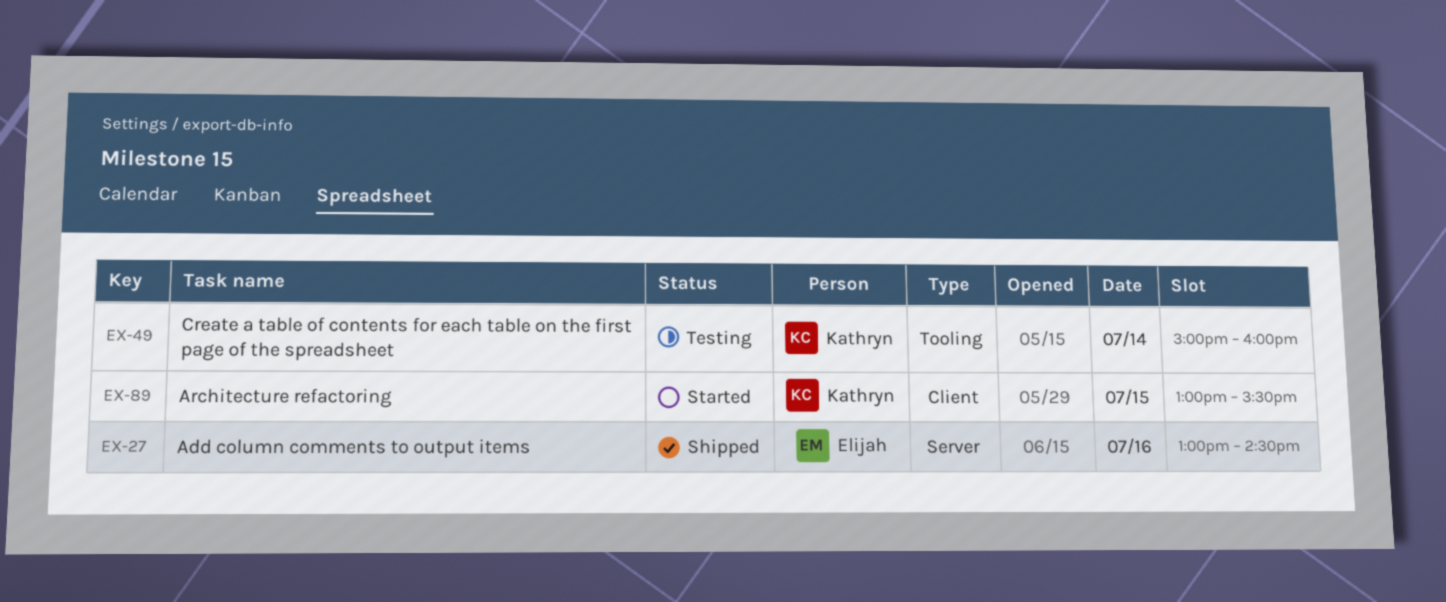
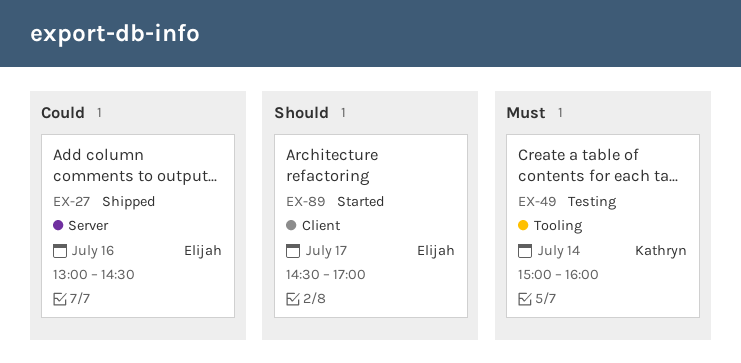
EX-89, owner: Kathryn -> Elijah
EX-89, day: Jul 15 -> Jul 17
EX-89, begins: 13:00 -> 14:30
EX-89, ends: 15:30 -> 17:00

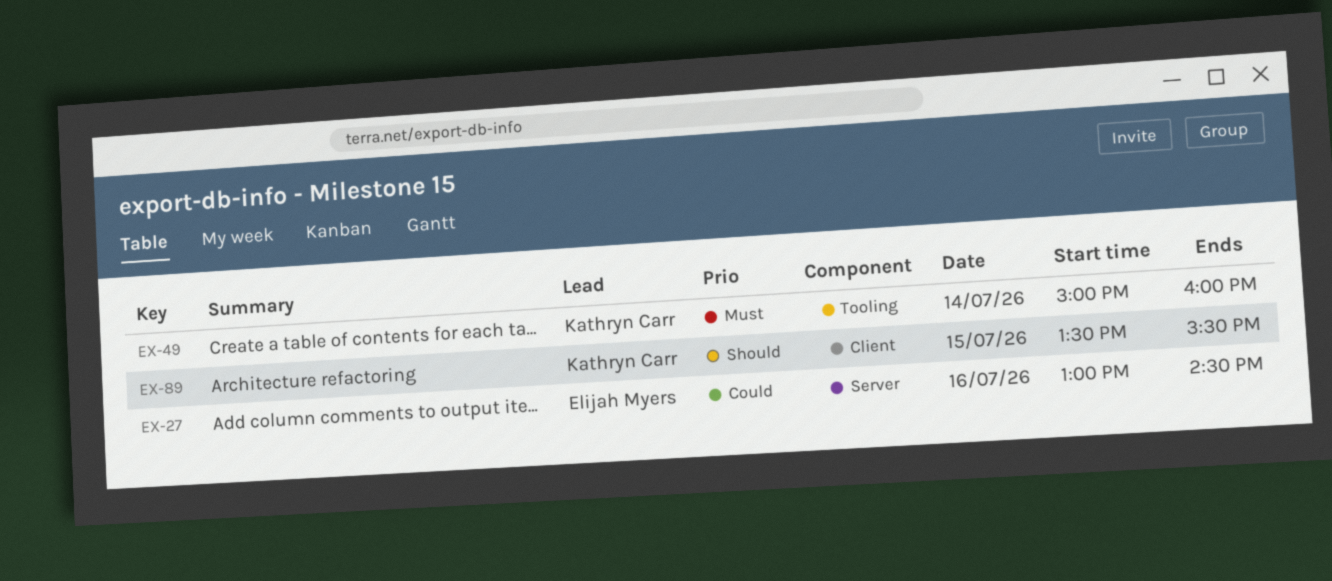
EX-89, owner: Elijah Myers -> Kathryn Carr
EX-89, day: Jul 17 -> Jul 15
EX-89, begins: 14:30 -> 13:30
EX-89, ends: 17:00 -> 15:30

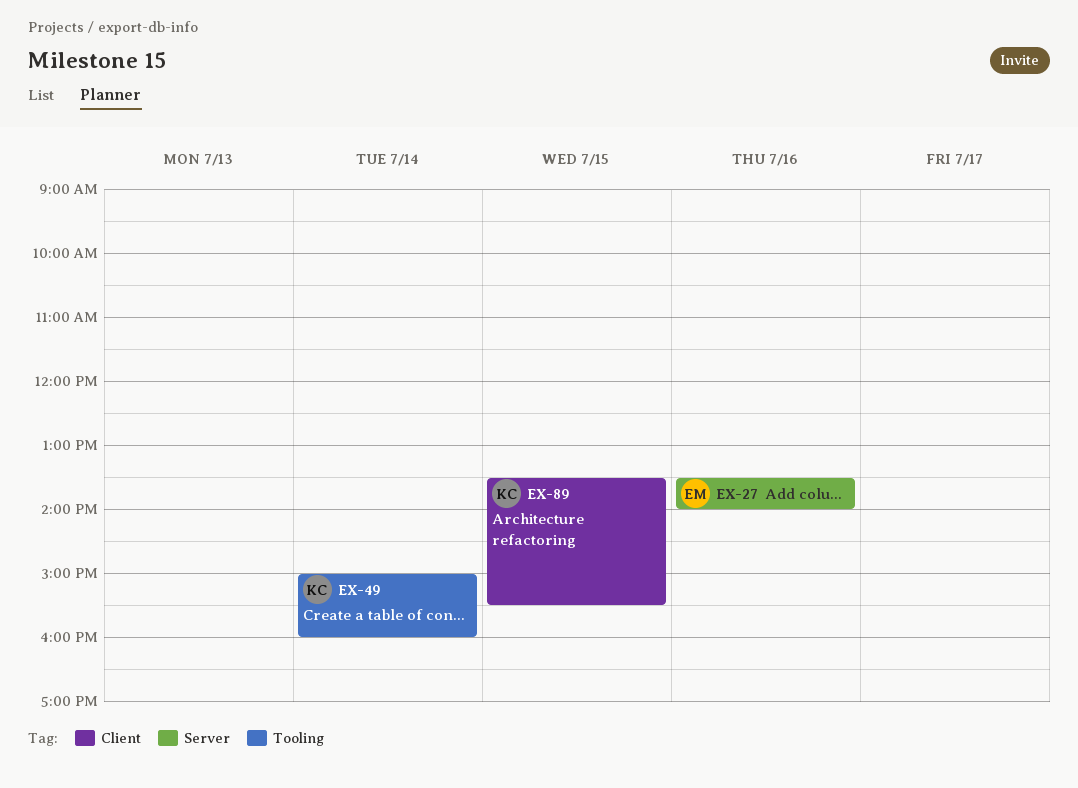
EX-27, begins: 13:00 -> 13:30
EX-27, ends: 14:30 -> 14:00

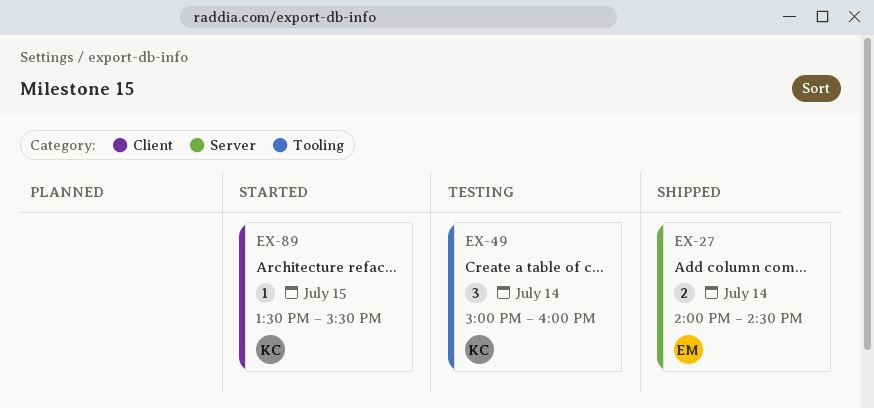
EX-27, day: Jul 16 -> Jul 14
EX-27, begins: 13:30 -> 14:00
EX-27, ends: 14:00 -> 14:30

